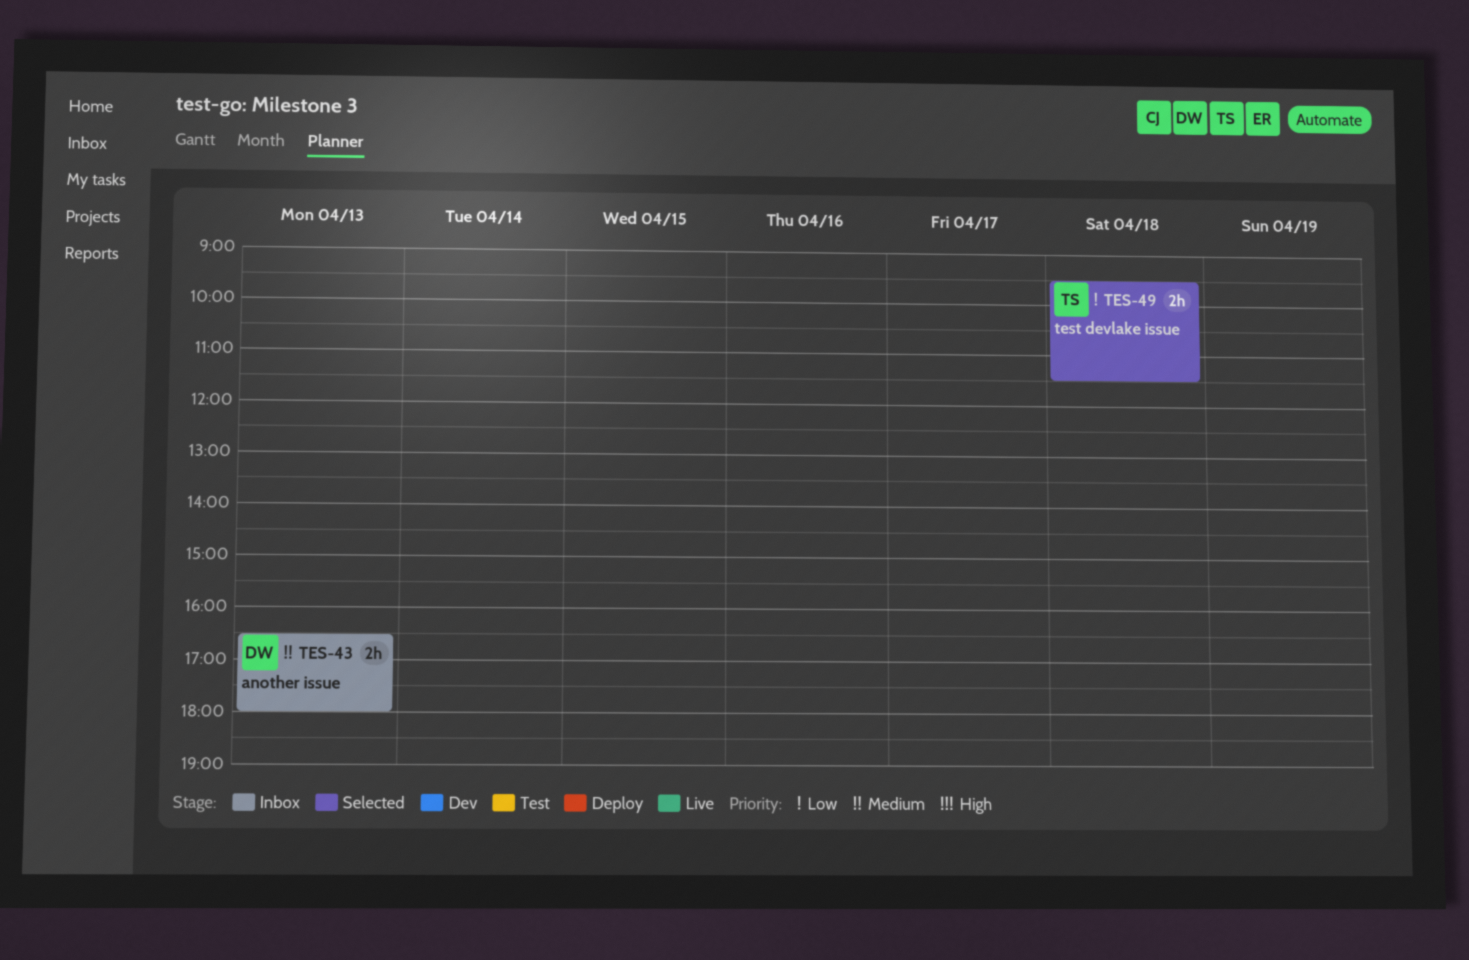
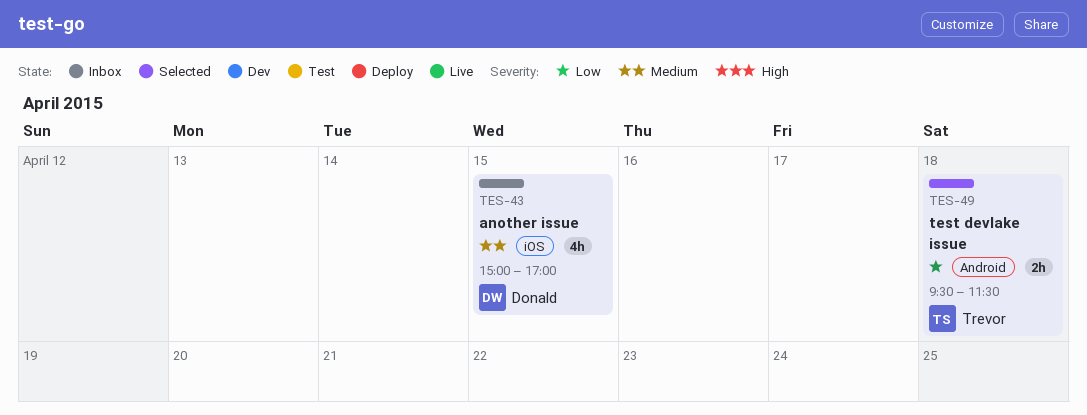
TES-43, estimate: 2h -> 4h
TES-43, day: Apr 13 -> Apr 15
TES-43, begins: 16:30 -> 15:00
TES-43, ends: 18:00 -> 17:00

